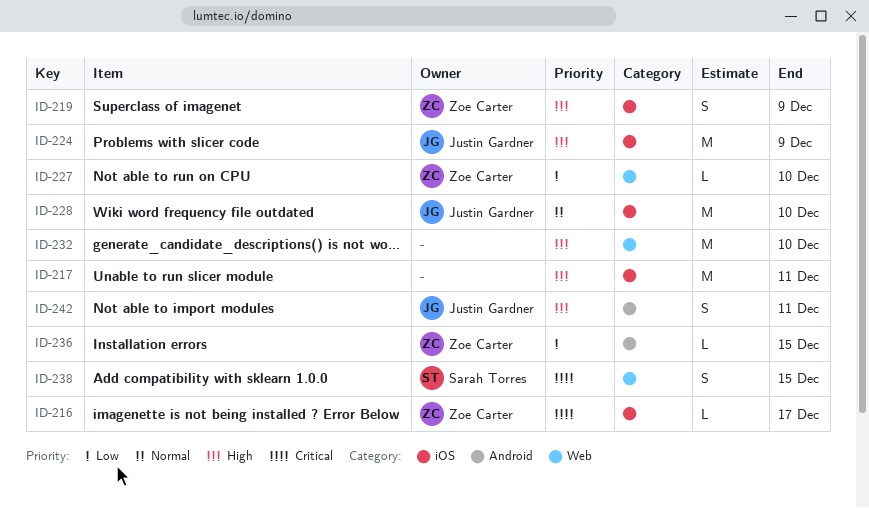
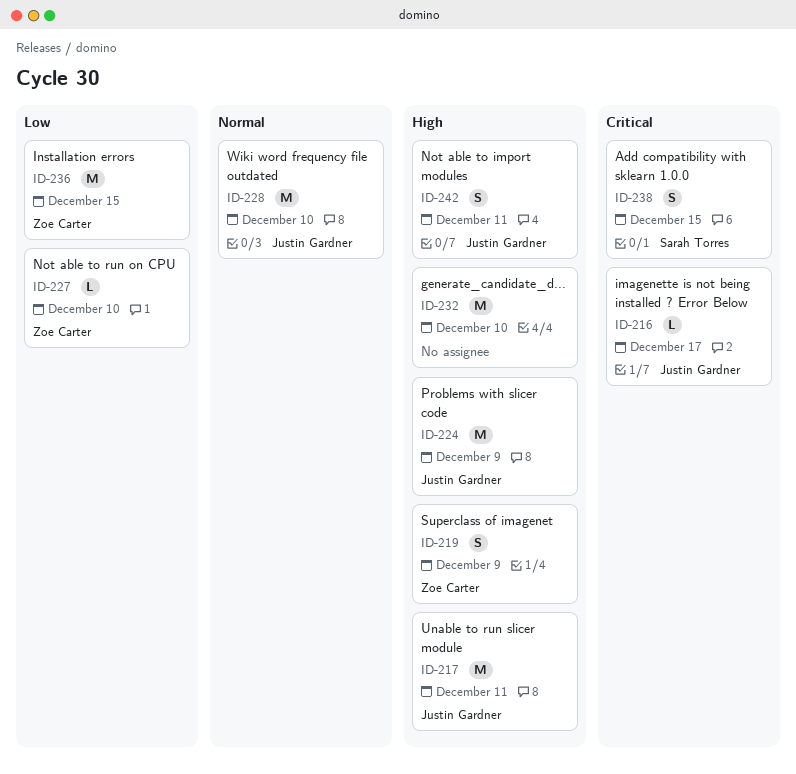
ID-216, owner: Zoe Carter -> Justin Gardner
ID-217, owner: none -> Justin Gardner
ID-236, estimate: L -> M

